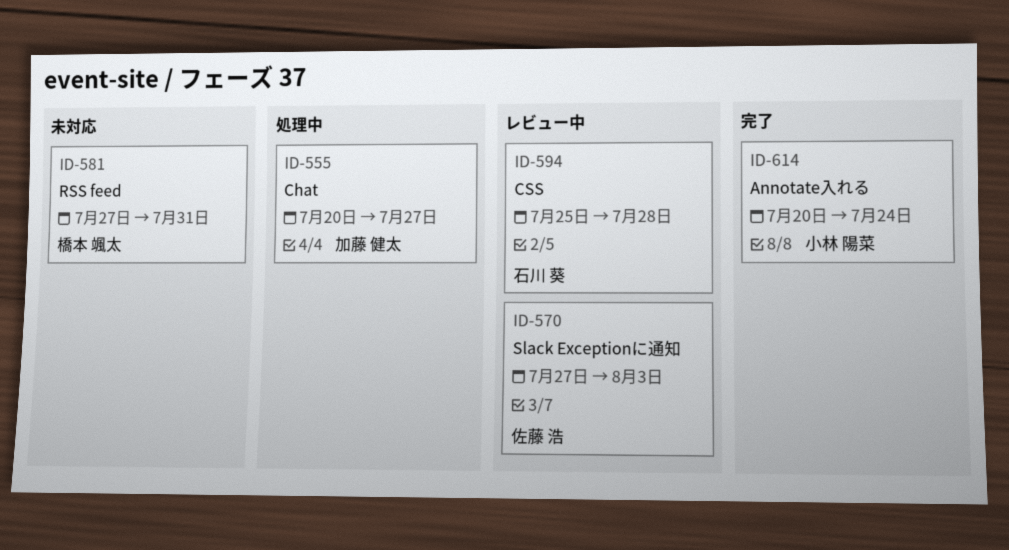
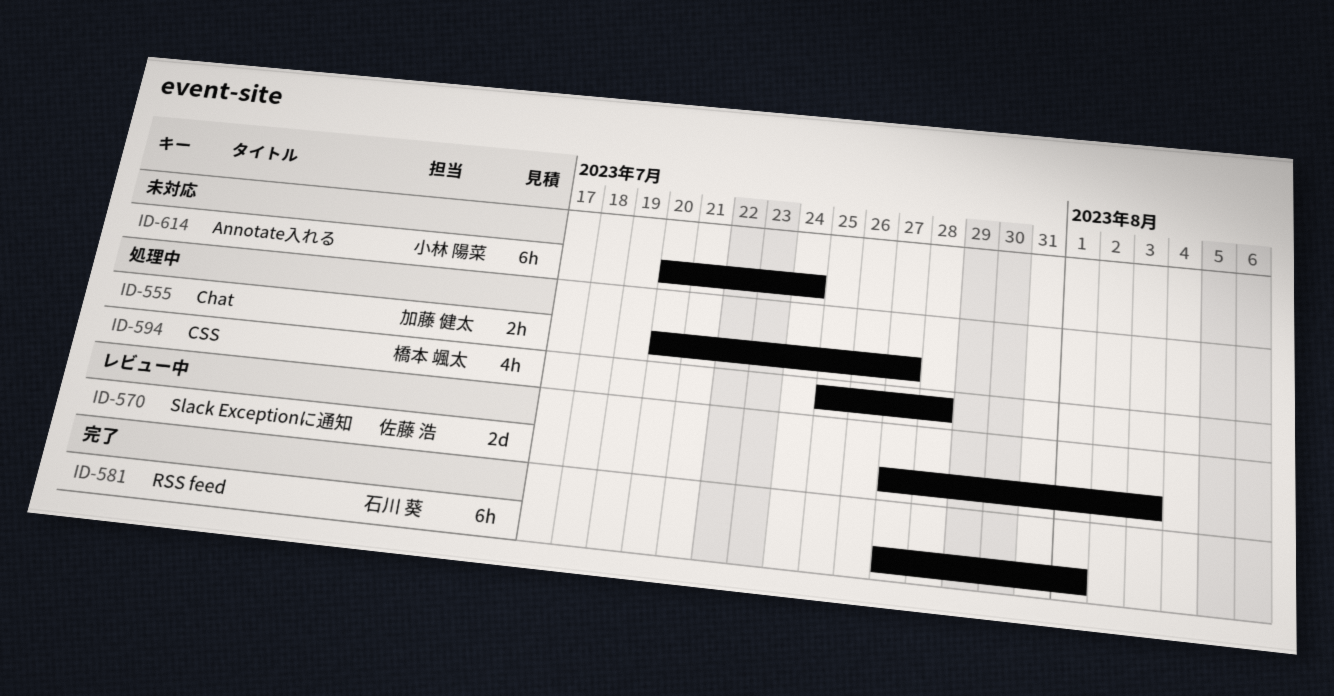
ID-581, status: 未対応 -> 完了
ID-581, owner: 橋本 颯太 -> 石川 葵
ID-581, due: Jul 31 -> Aug 1
ID-594, status: レビュー中 -> 処理中
ID-594, owner: 石川 葵 -> 橋本 颯太
ID-614, status: 完了 -> 未対応

